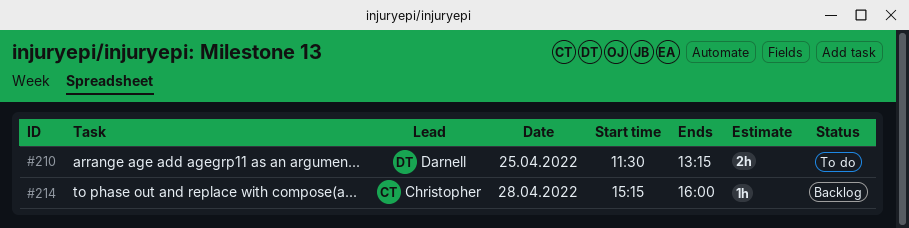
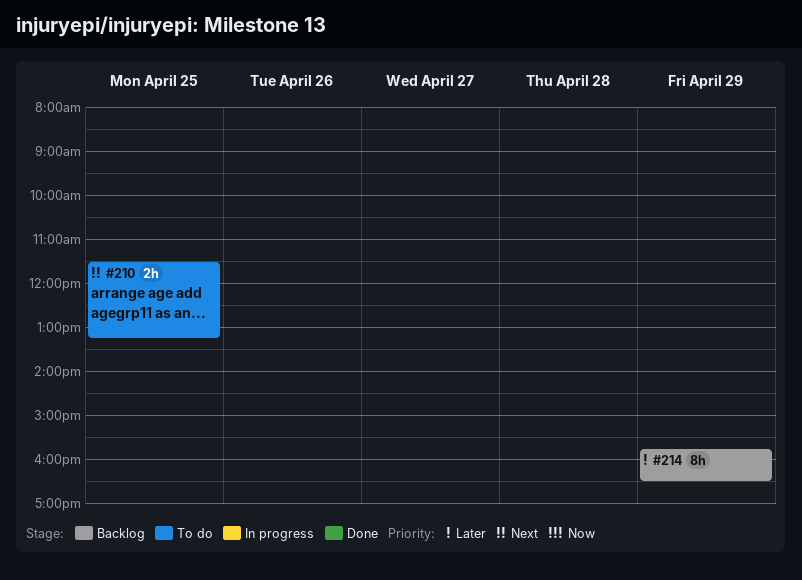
#214, estimate: 1h -> 8h
#214, day: Apr 28 -> Apr 29
#214, begins: 15:15 -> 15:45
#214, ends: 16:00 -> 16:30

